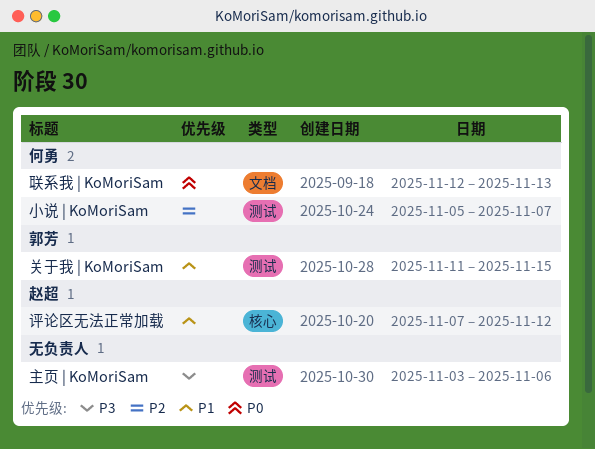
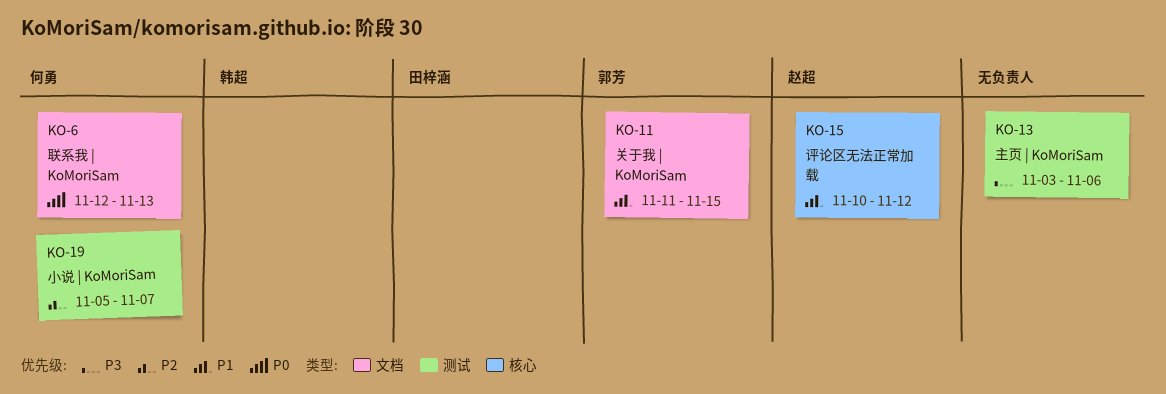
关于我 | KoMoriSam, label: 测试 -> 文档
评论区无法正常加载, start: Nov 7 -> Nov 10

